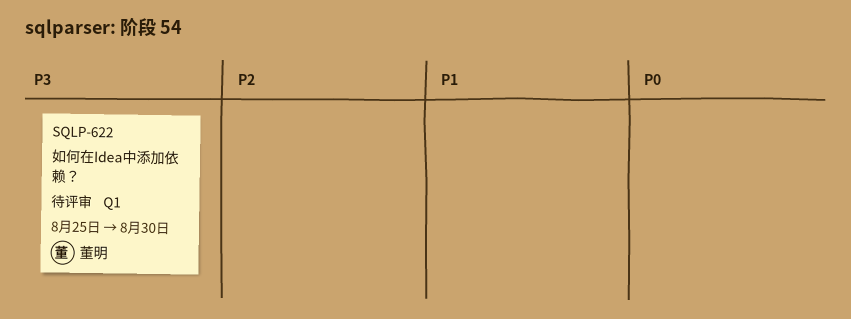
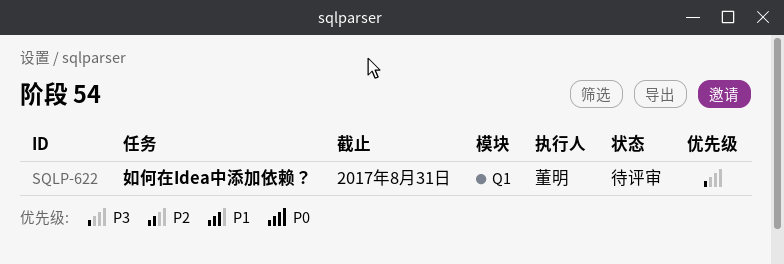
SQLP-622, due: Aug 30 -> Aug 31

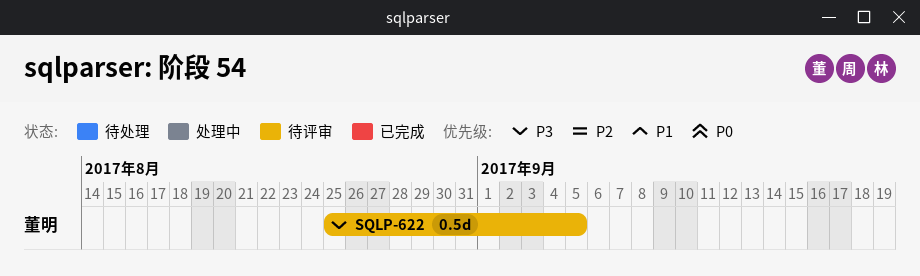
SQLP-622, due: Aug 31 -> Sep 5

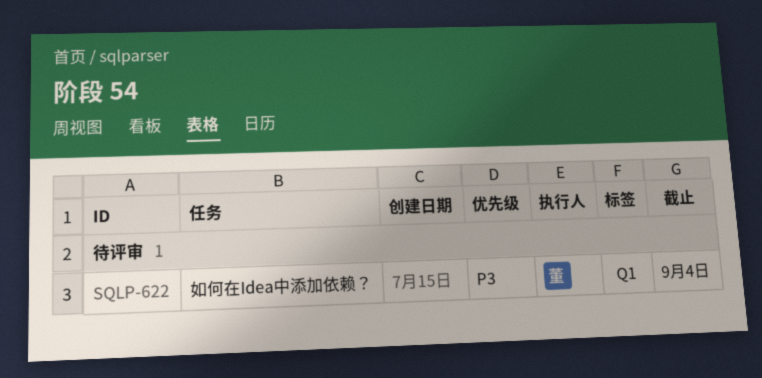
SQLP-622, due: Sep 5 -> Sep 4

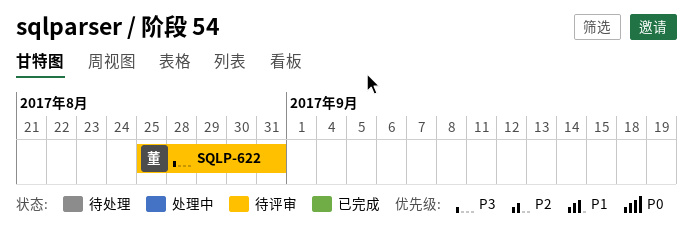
SQLP-622, due: Sep 4 -> Aug 31

